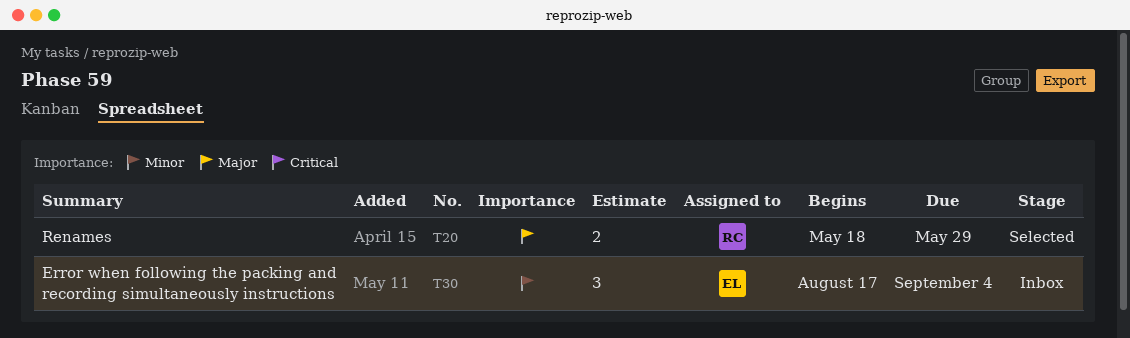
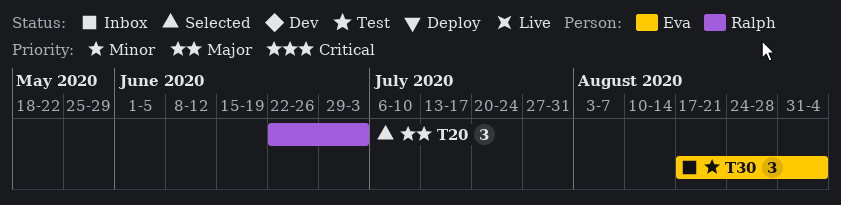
T20, estimate: 2 -> 3
T20, start: May 18 -> Jun 22
T20, due: May 29 -> Jul 3

